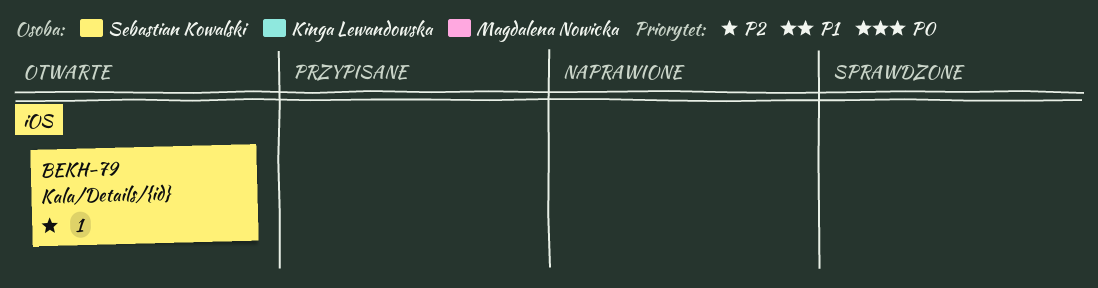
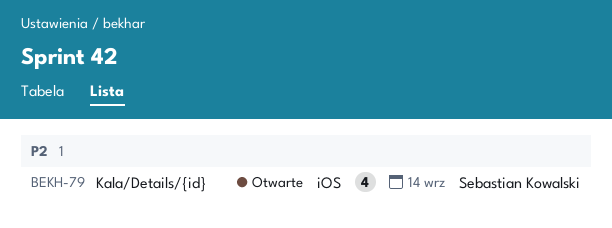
BEKH-79, estimate: 1 -> 4

